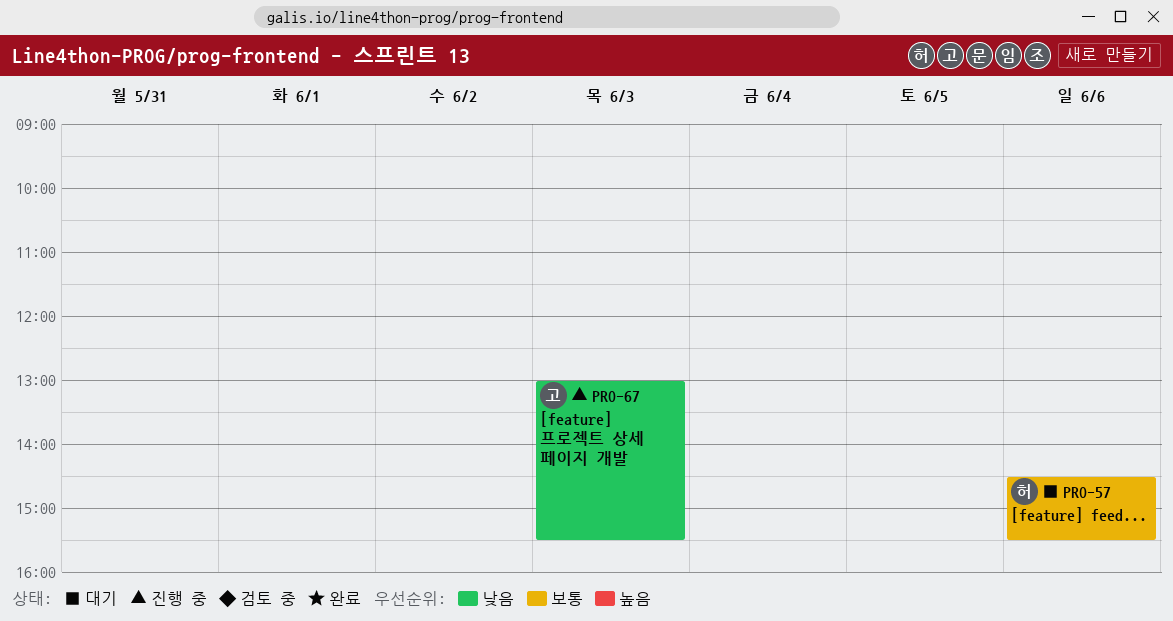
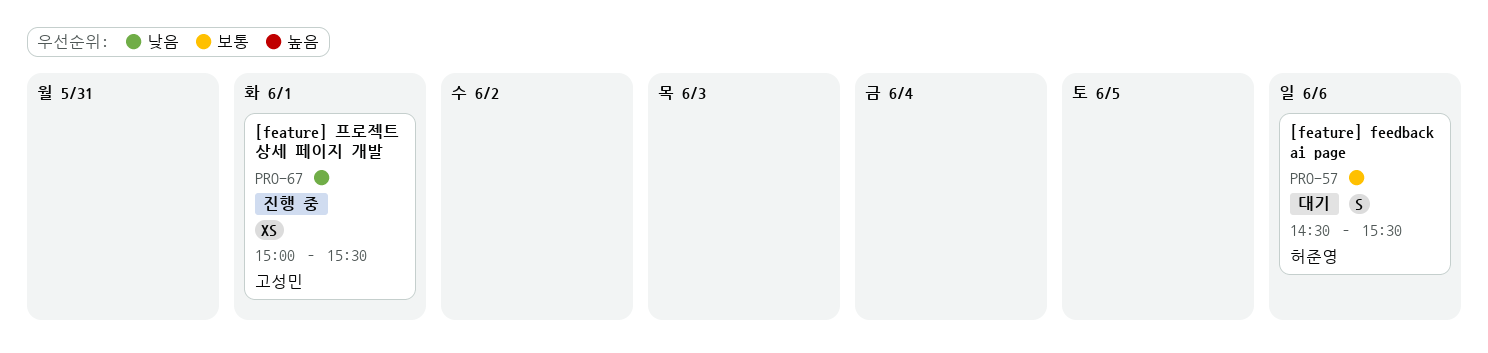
PRO-67, day: Jun 3 -> Jun 1
PRO-67, begins: 13:00 -> 15:00

